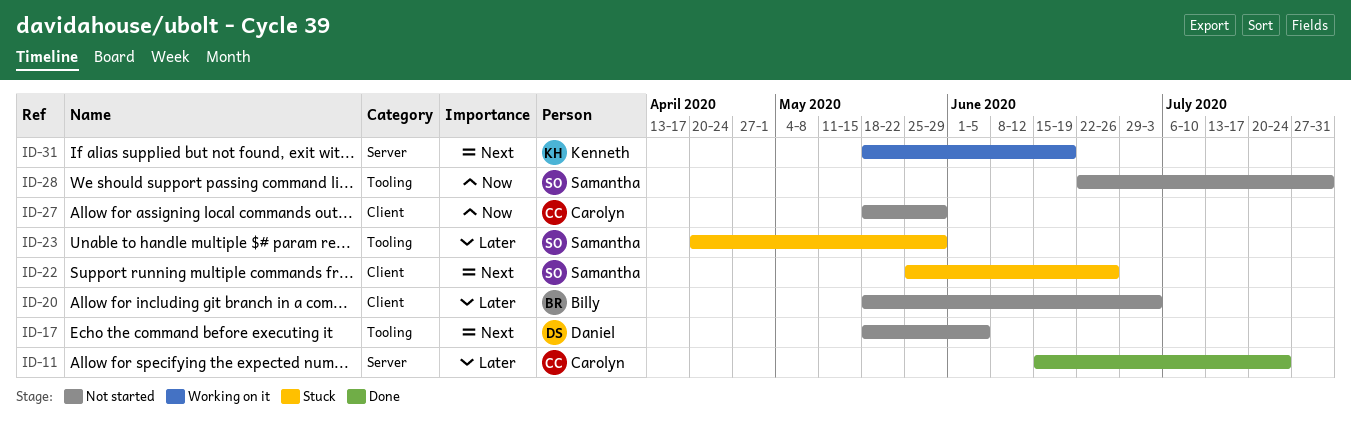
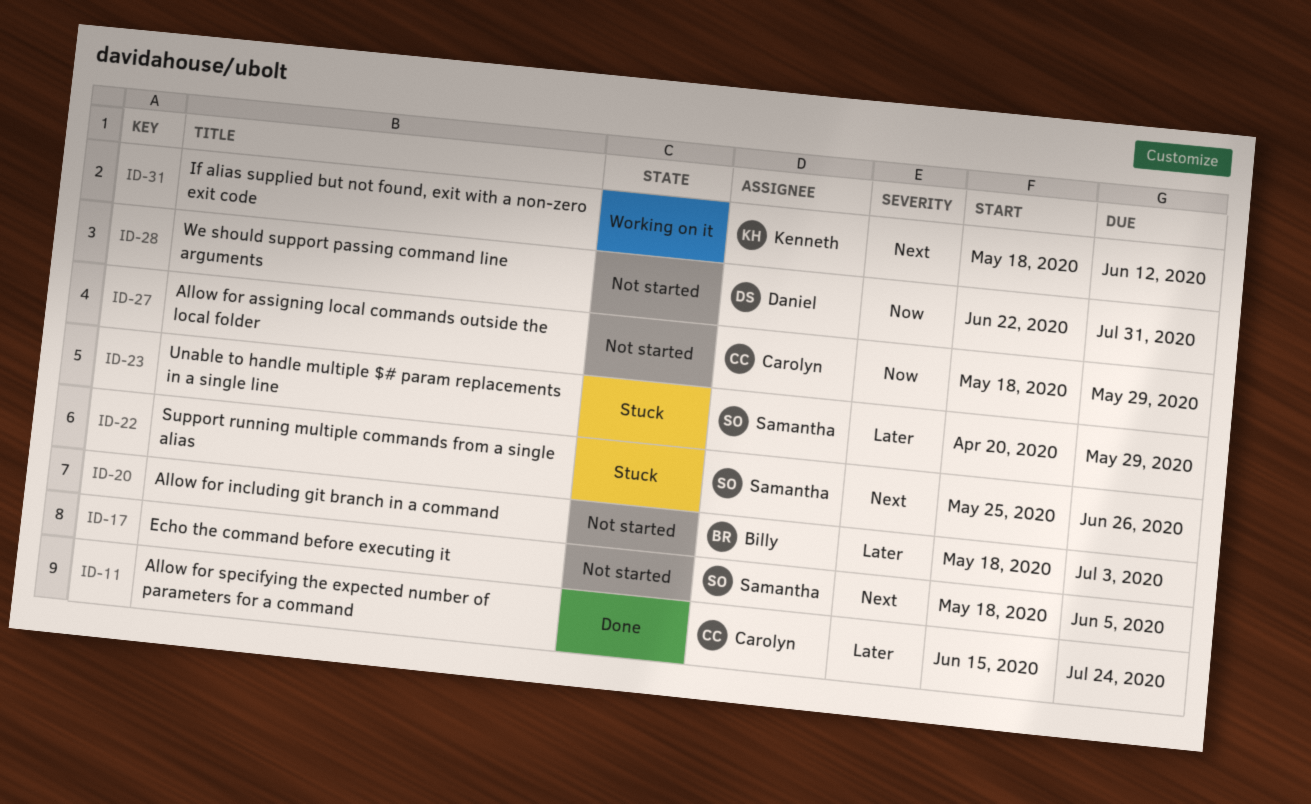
ID-17, owner: Daniel -> Samantha
ID-28, owner: Samantha -> Daniel
ID-31, due: Jun 19 -> Jun 12

